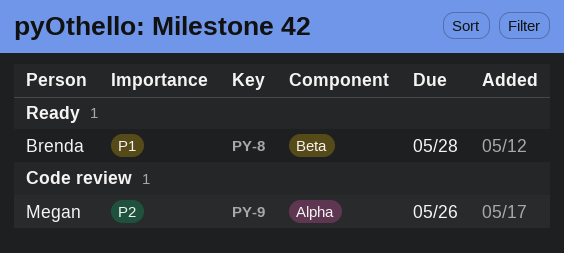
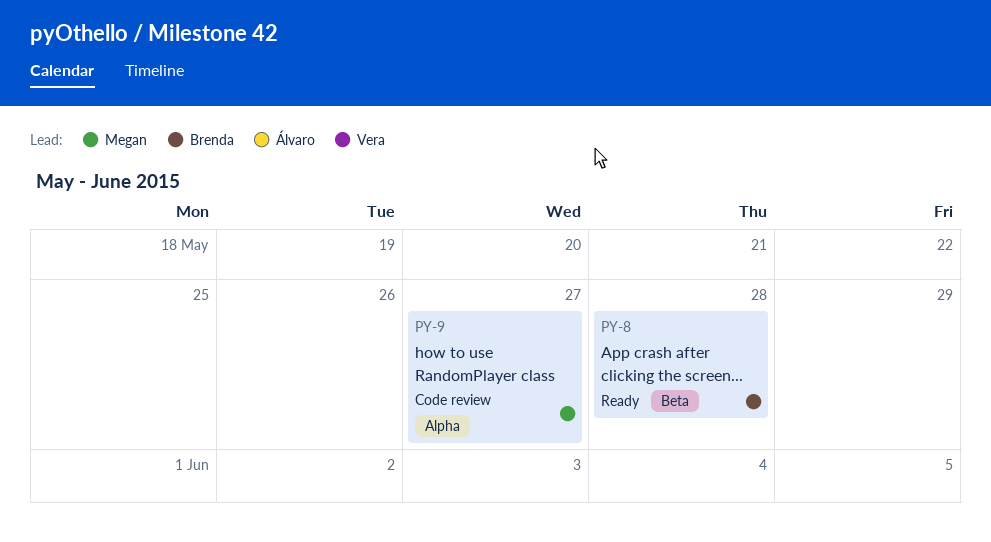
PY-9, due: May 26 -> May 27

